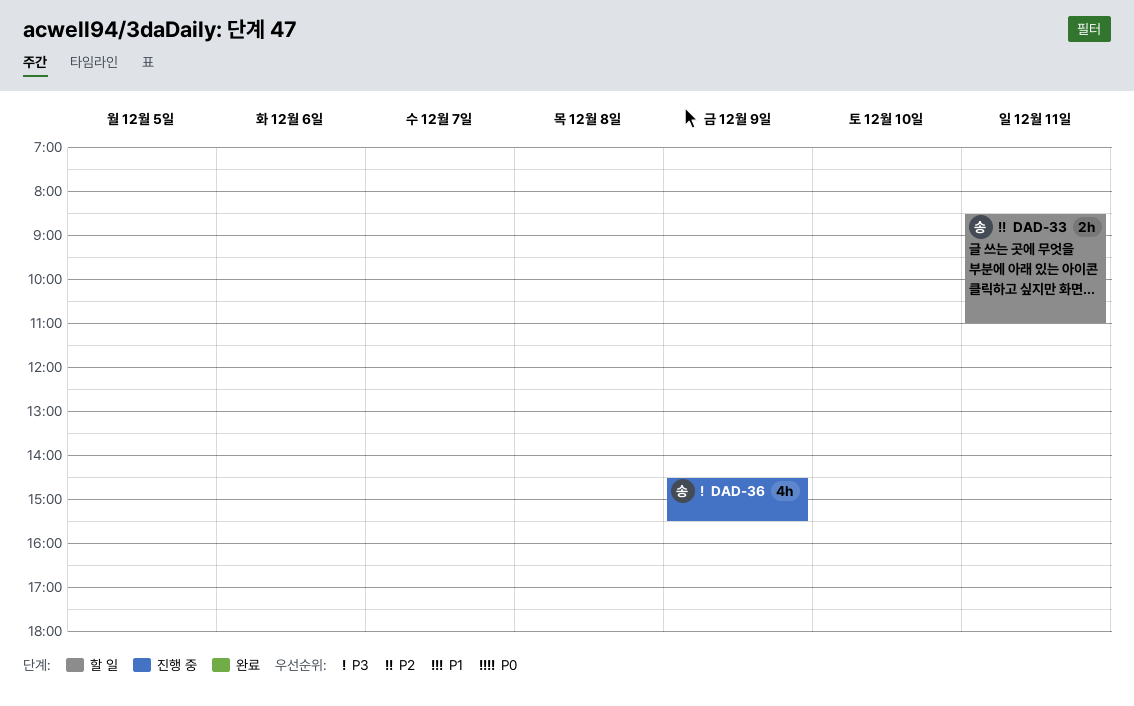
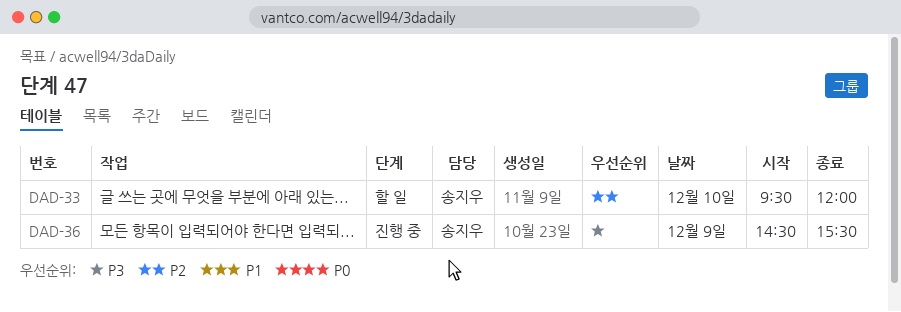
DAD-33, day: Dec 11 -> Dec 10
DAD-33, begins: 08:30 -> 09:30
DAD-33, ends: 11:00 -> 12:00

